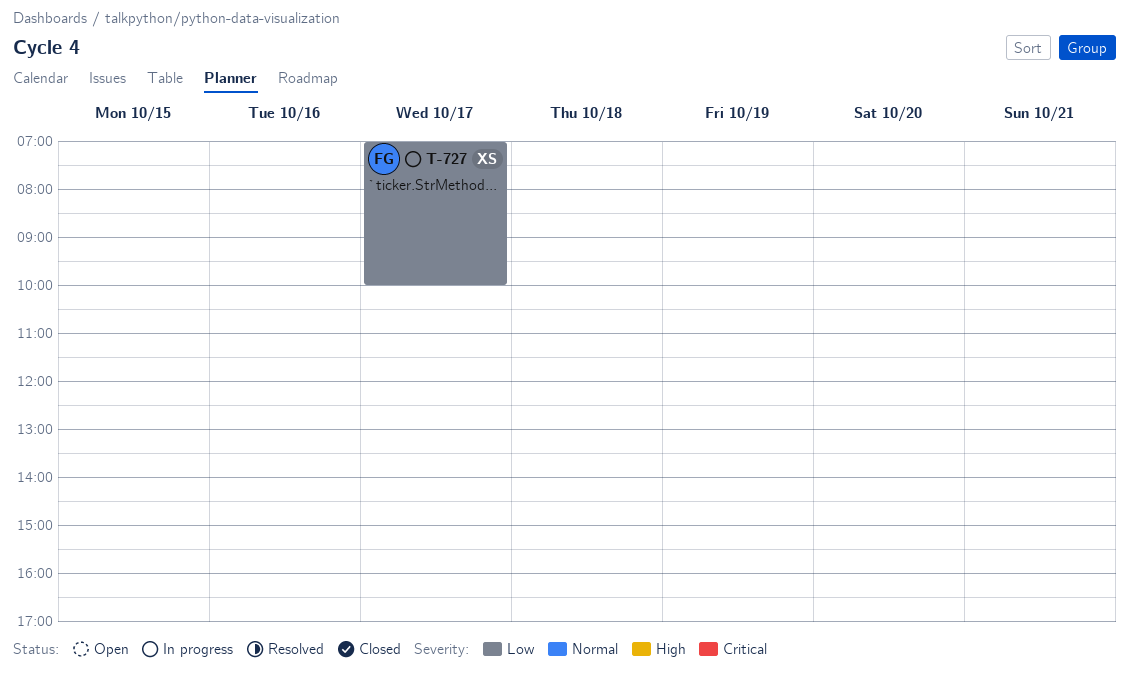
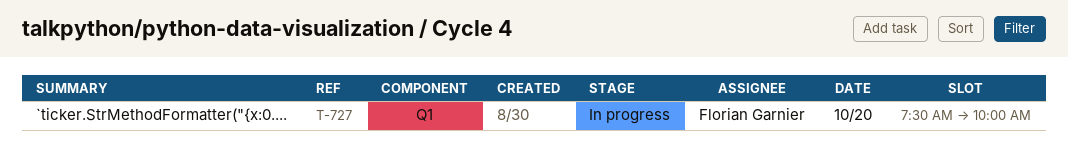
T-727, day: Oct 17 -> Oct 20
T-727, begins: 07:00 -> 07:30

